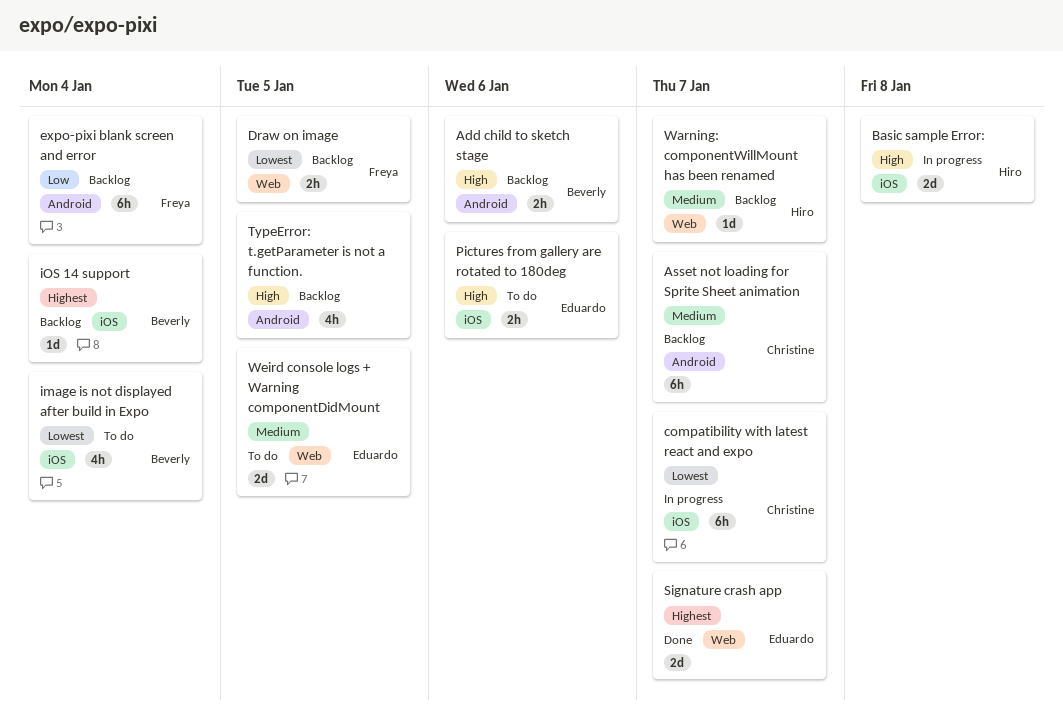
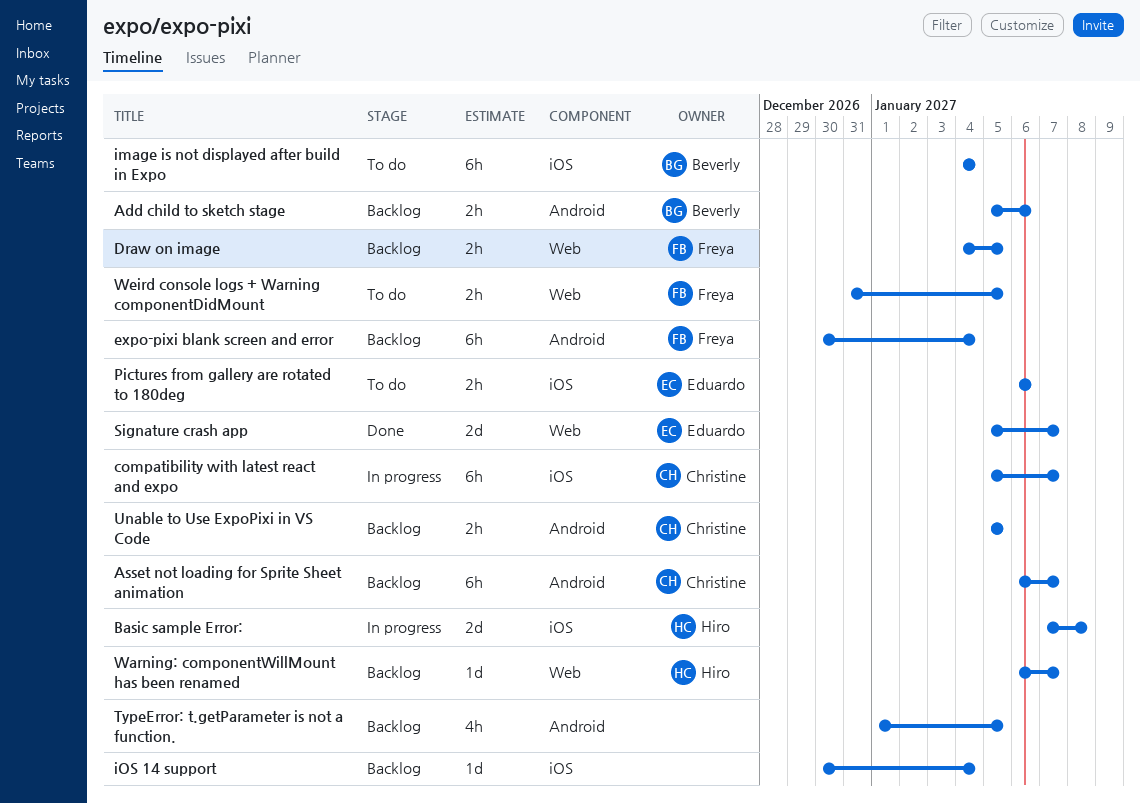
image is not displayed after build in Expo, estimate: 4h -> 6h
iOS 14 support, owner: Beverly -> none
Unable to Use ExpoPixi in VS Code: none -> present
Weird console logs + Warning componentDidMount, owner: Eduardo -> Freya
Weird console logs + Warning componentDidMount, estimate: 2d -> 2h

